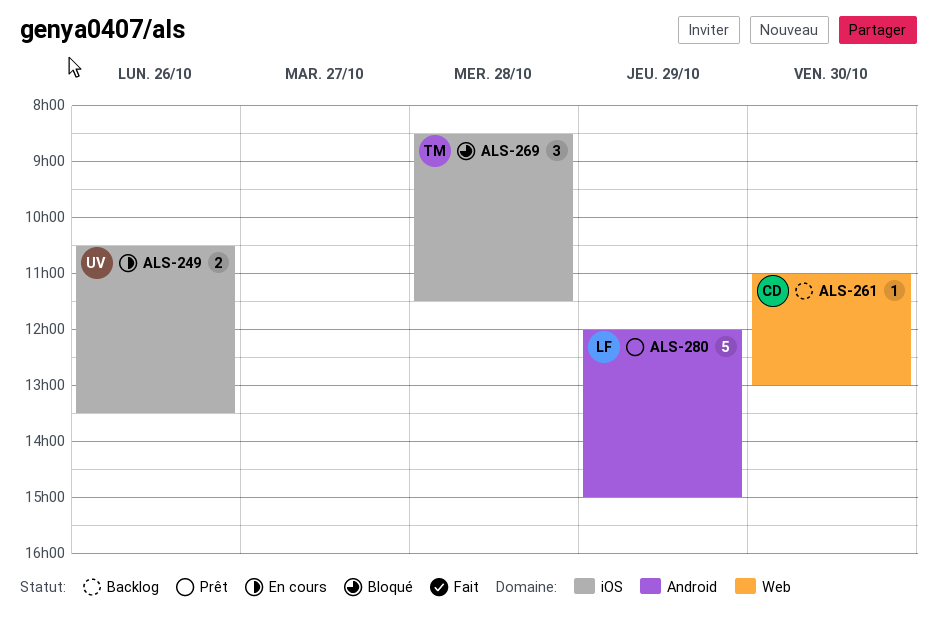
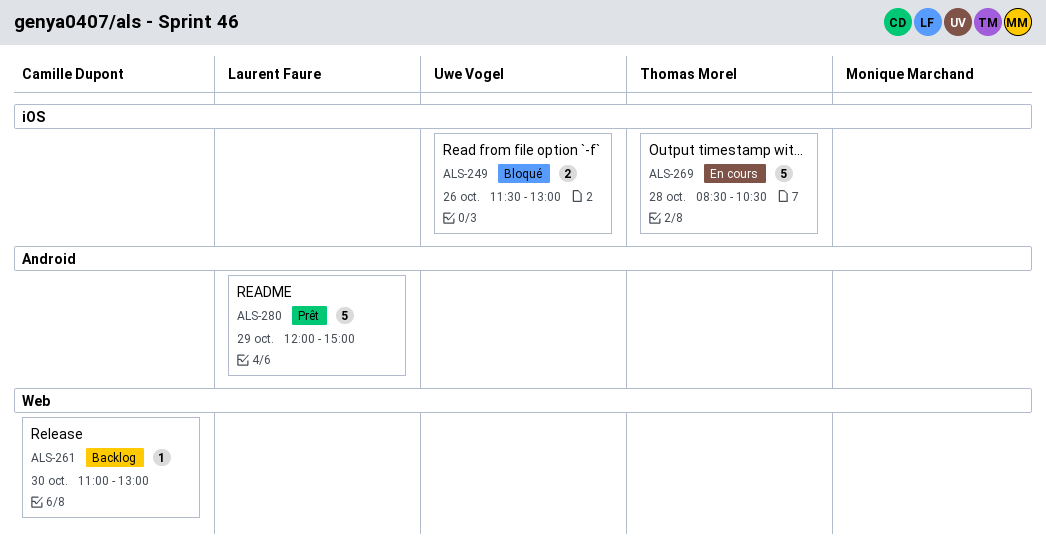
ALS-249, status: En cours -> Bloqué
ALS-249, begins: 10:30 -> 11:30
ALS-249, ends: 13:30 -> 13:00
ALS-269, status: Bloqué -> En cours
ALS-269, estimate: 3 -> 5
ALS-269, ends: 11:30 -> 10:30

